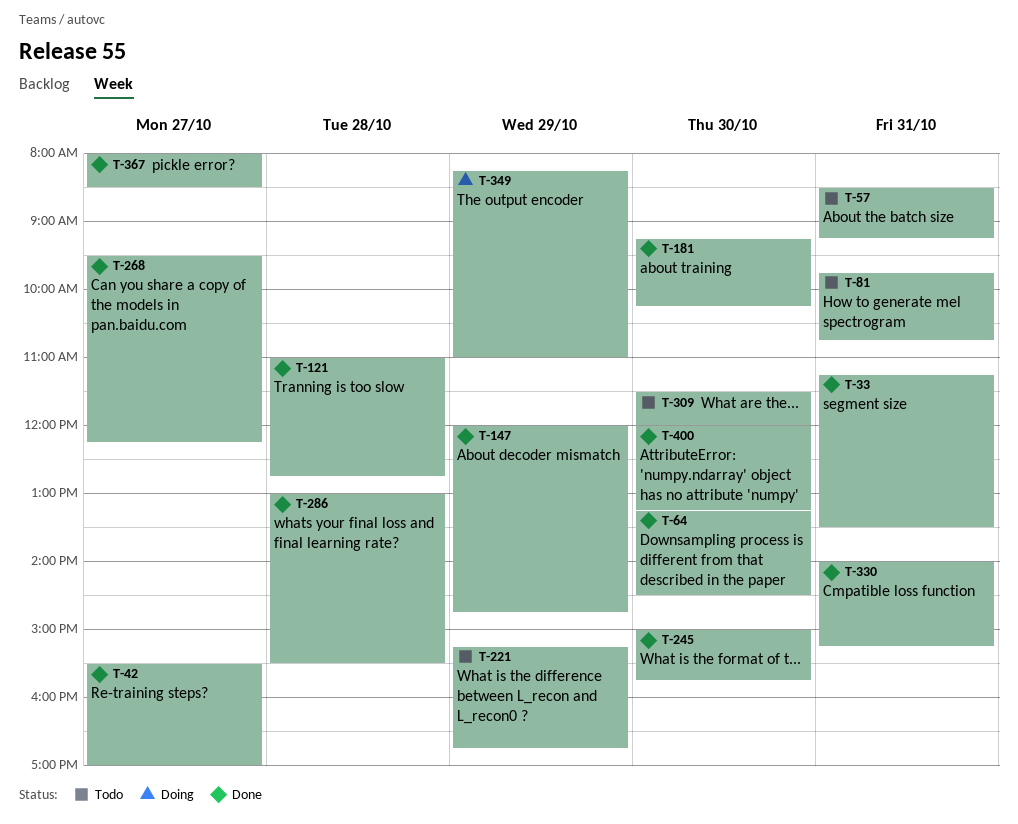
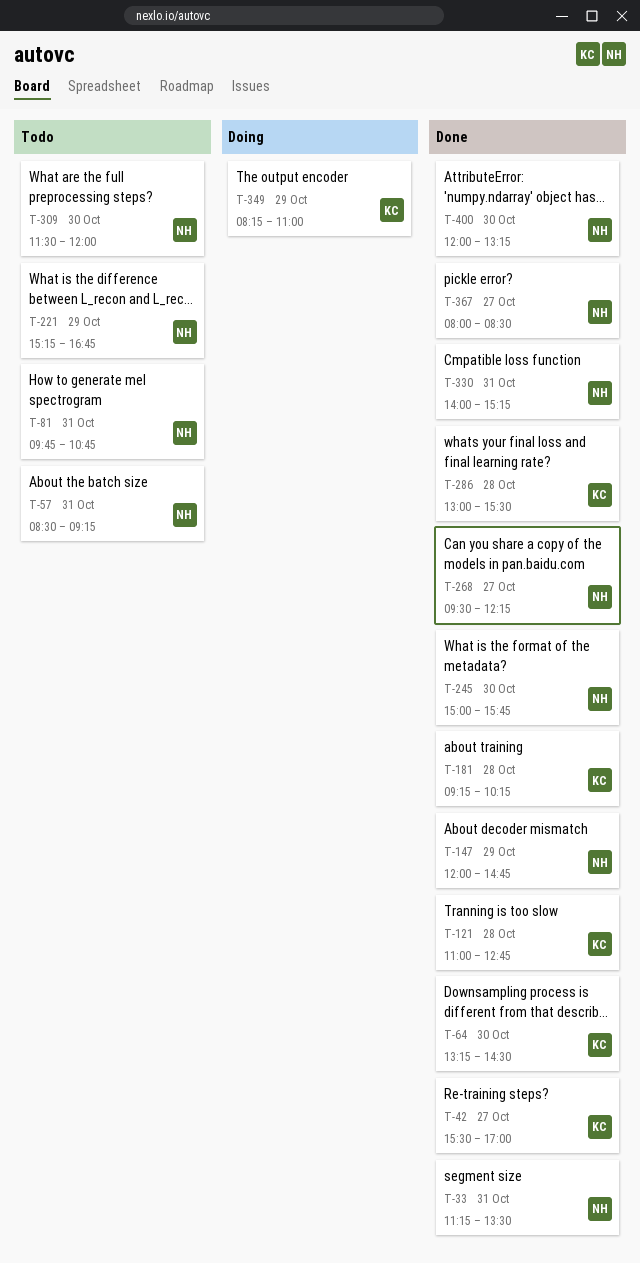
T-181, day: Oct 30 -> Oct 28

